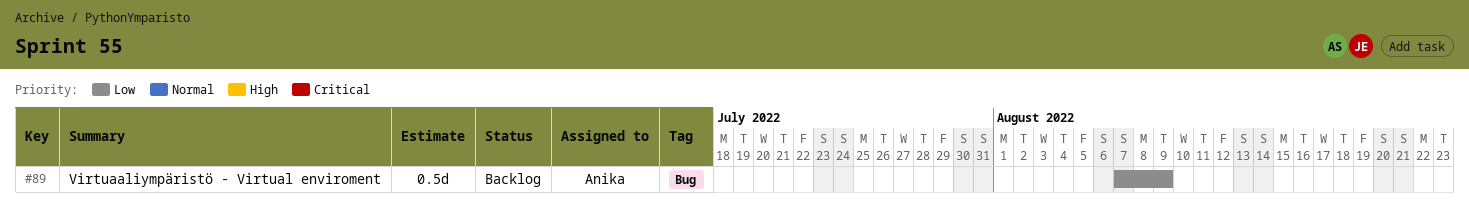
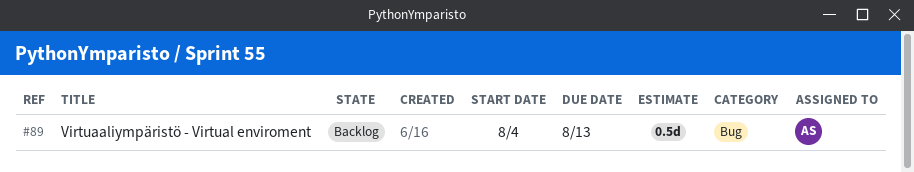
#89, start: Aug 7 -> Aug 4
#89, due: Aug 9 -> Aug 13

